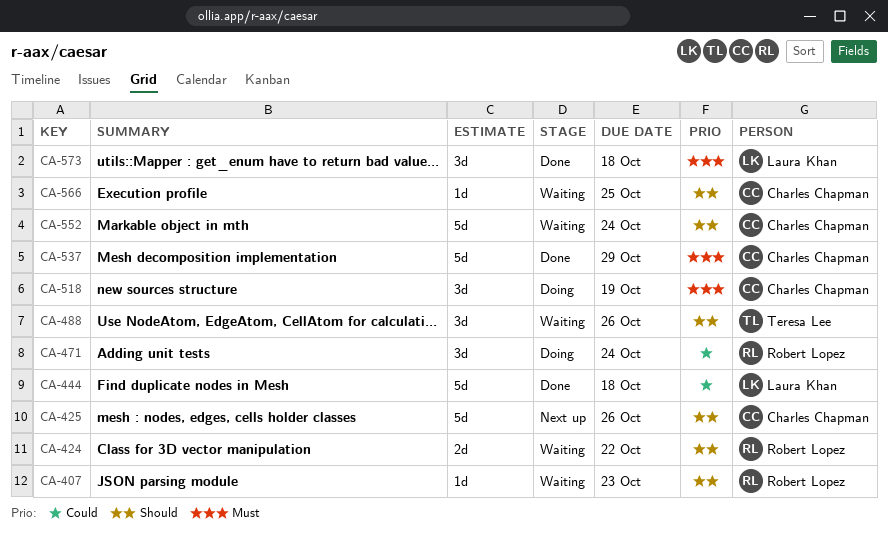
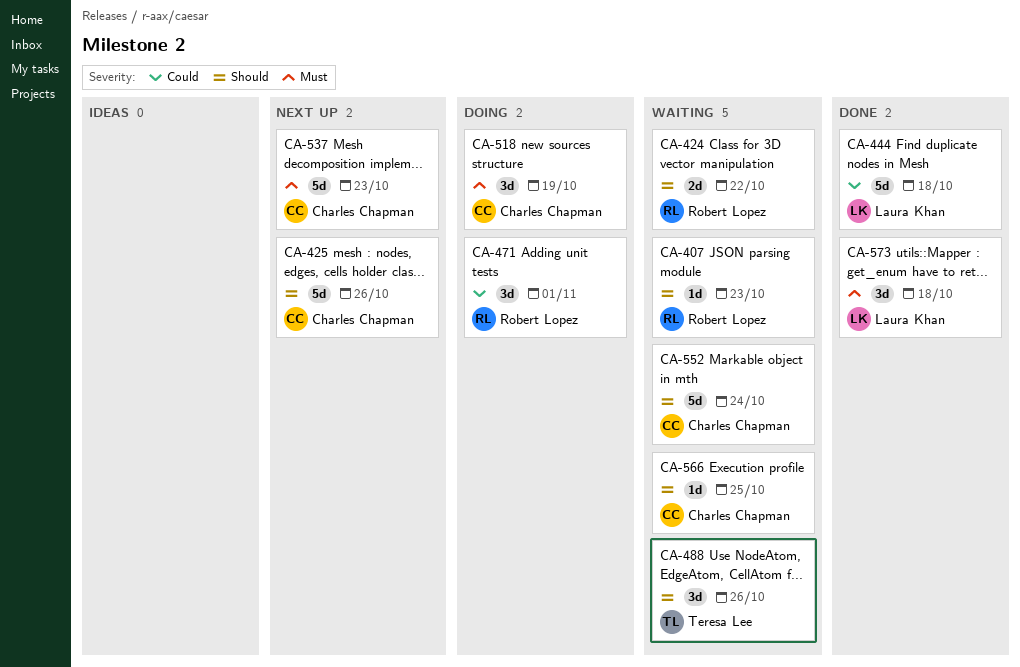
CA-471, due: Oct 24 -> Nov 1
CA-537, status: Done -> Next up
CA-537, due: Oct 29 -> Oct 23

